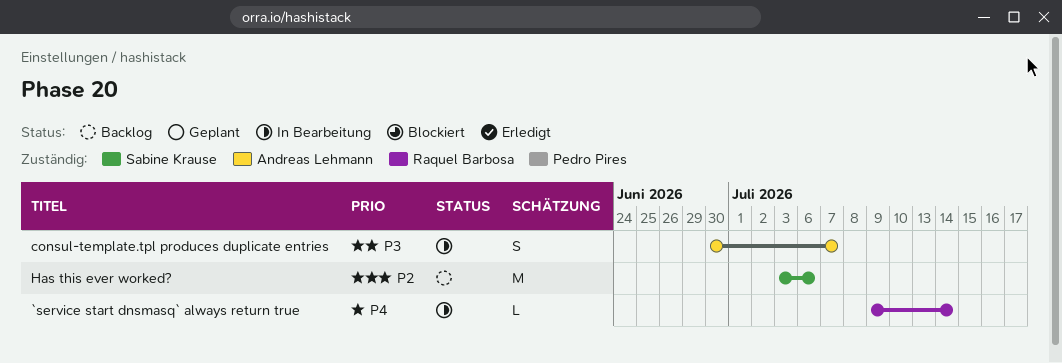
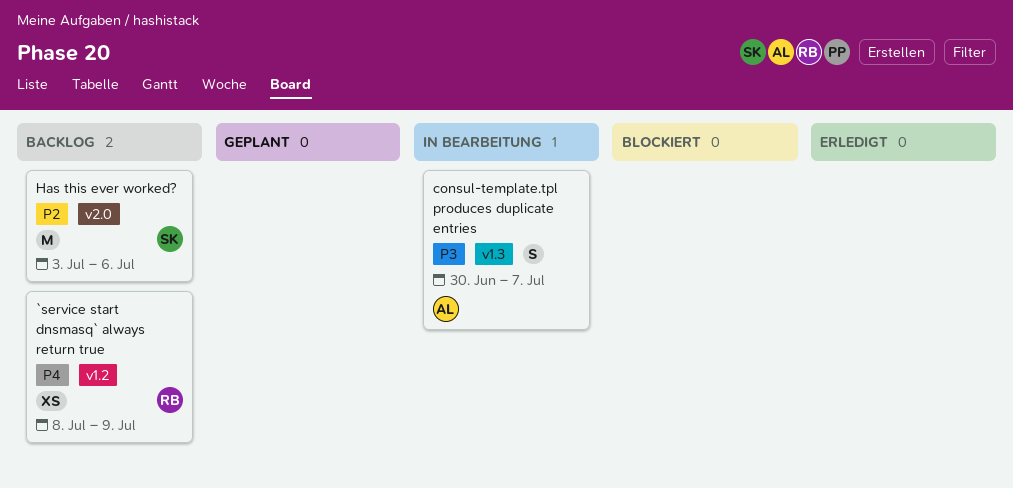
`service start dnsmasq` always return true, status: In Bearbeitung -> Backlog
`service start dnsmasq` always return true, estimate: L -> XS
`service start dnsmasq` always return true, start: Jul 9 -> Jul 8
`service start dnsmasq` always return true, due: Jul 14 -> Jul 9

